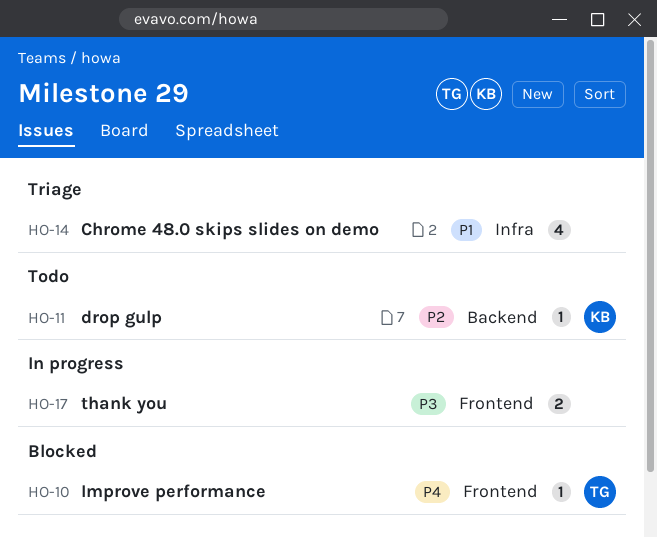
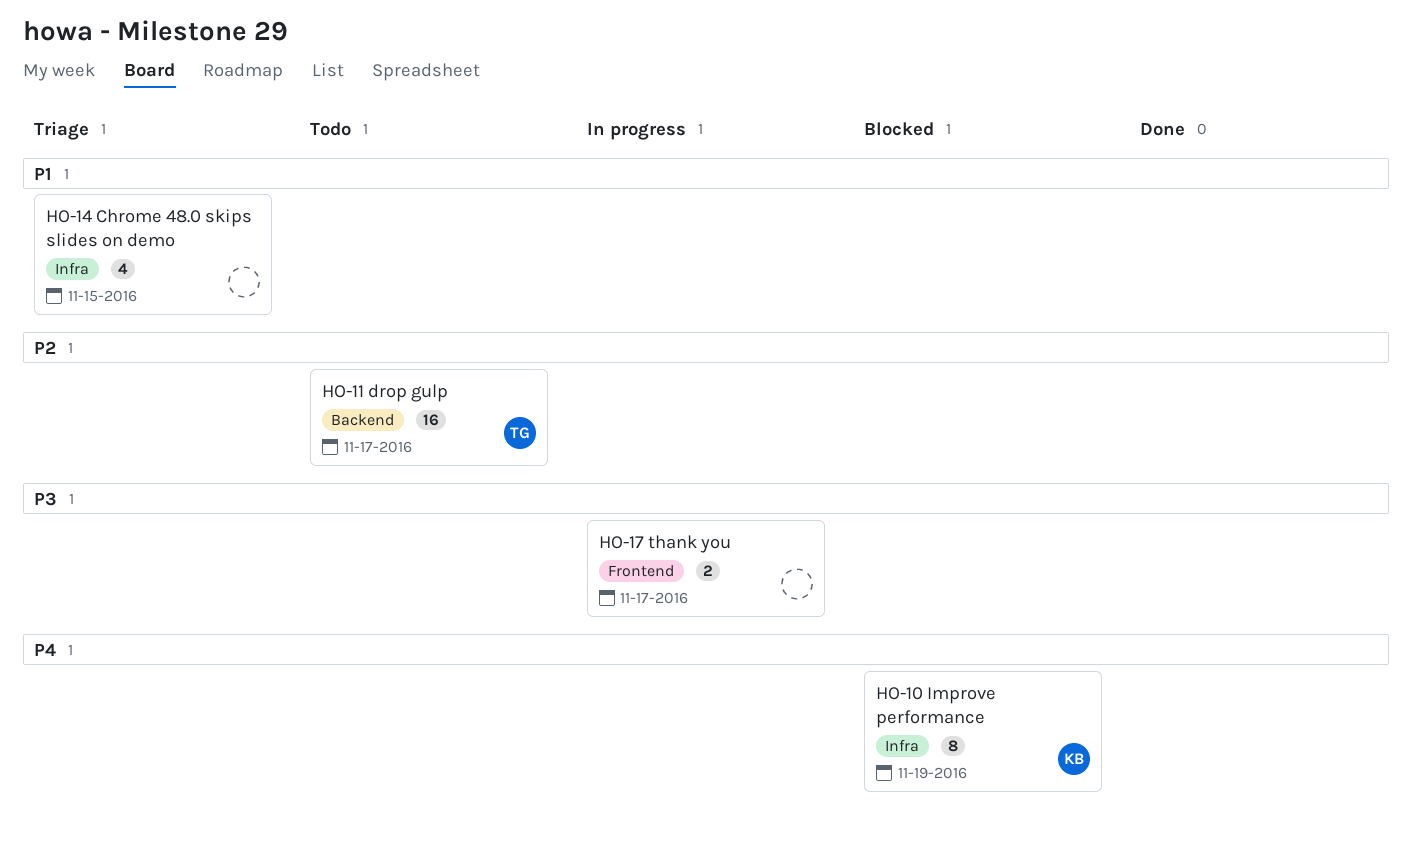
HO-10, owner: TG -> KB
HO-10, label: Frontend -> Infra
HO-10, estimate: 1 -> 8
HO-11, owner: KB -> TG
HO-11, estimate: 1 -> 16

